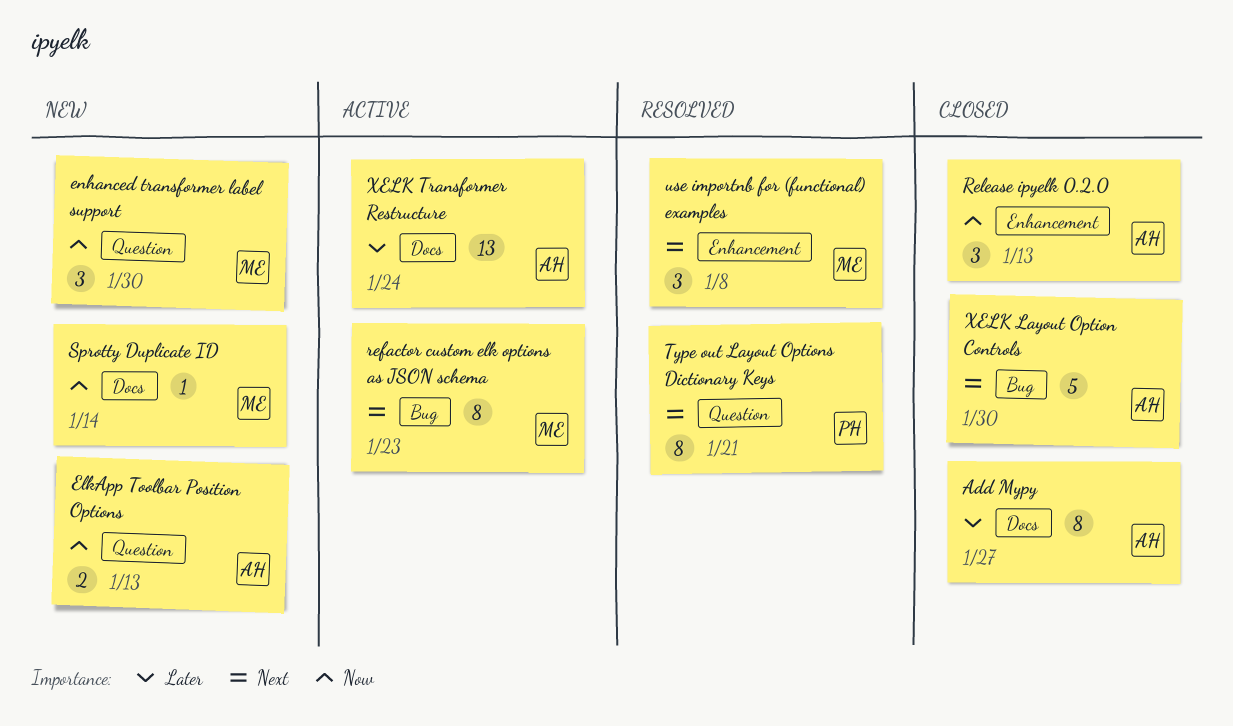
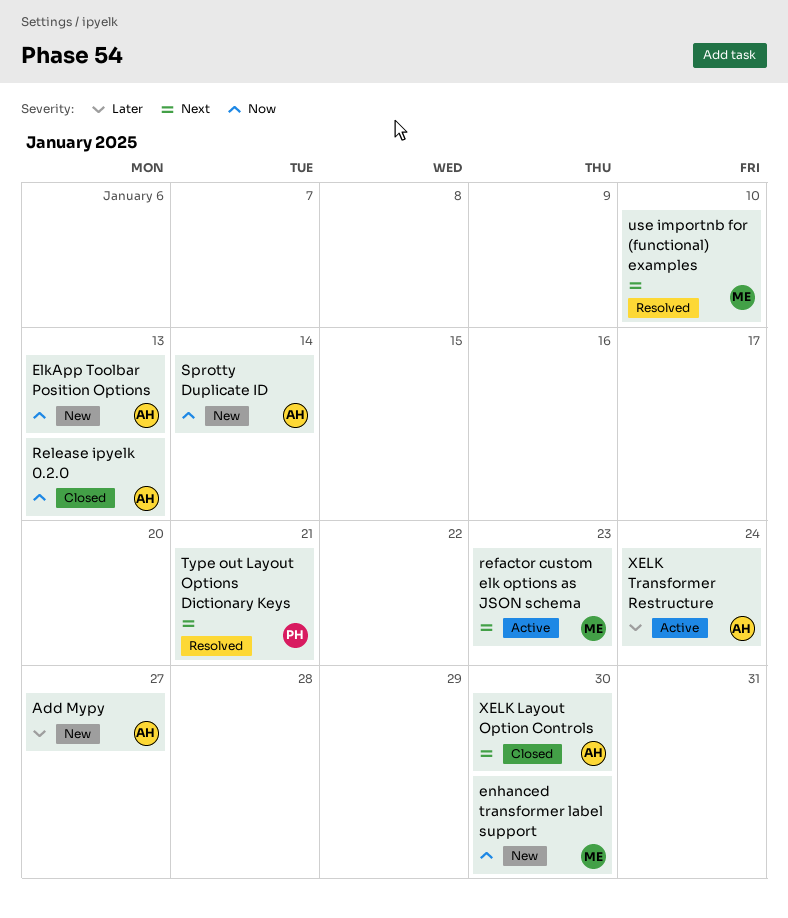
Add Mypy, status: Closed -> New
Sprotty Duplicate ID, owner: ME -> AH
use importnb for (functional) examples, due: Jan 8 -> Jan 10

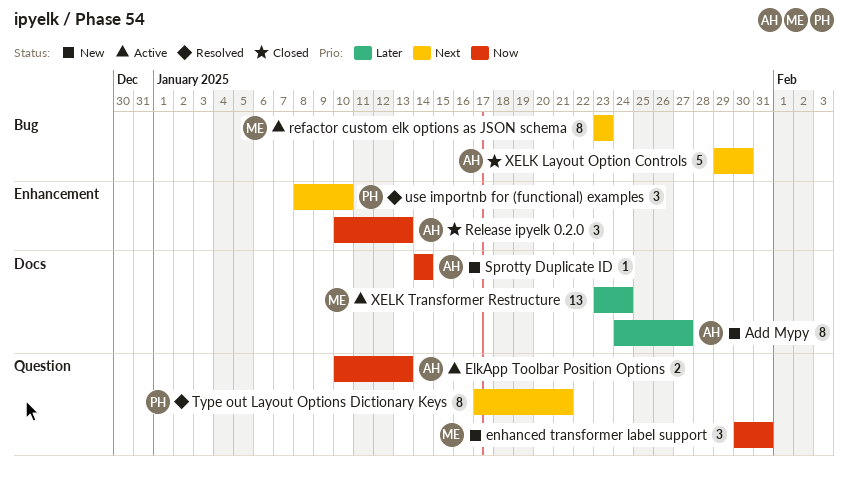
ElkApp Toolbar Position Options, status: New -> Active
enhanced transformer label support, due: Jan 30 -> Jan 31
use importnb for (functional) examples, owner: ME -> PH
XELK Transformer Restructure, owner: AH -> ME

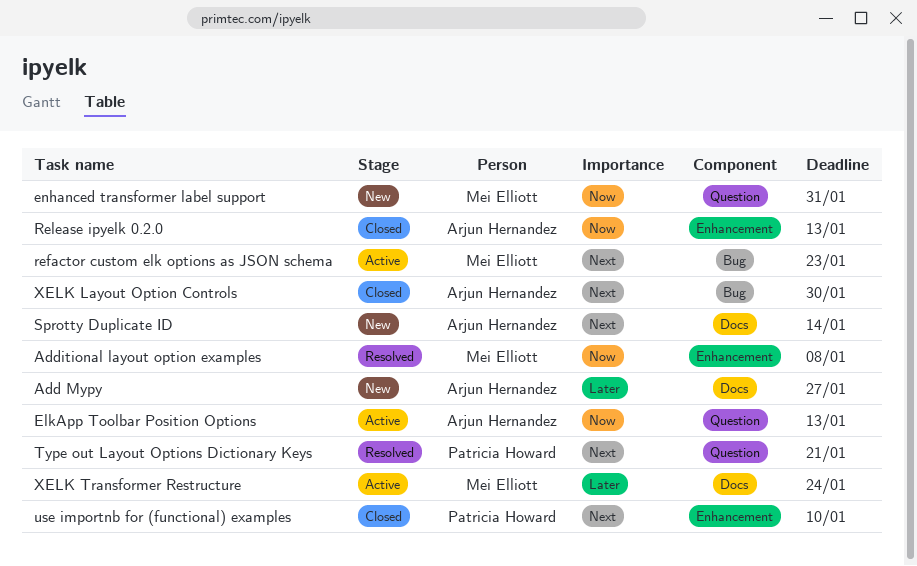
Additional layout option examples: none -> present
Sprotty Duplicate ID, priority: Now -> Next
use importnb for (functional) examples, status: Resolved -> Closed

